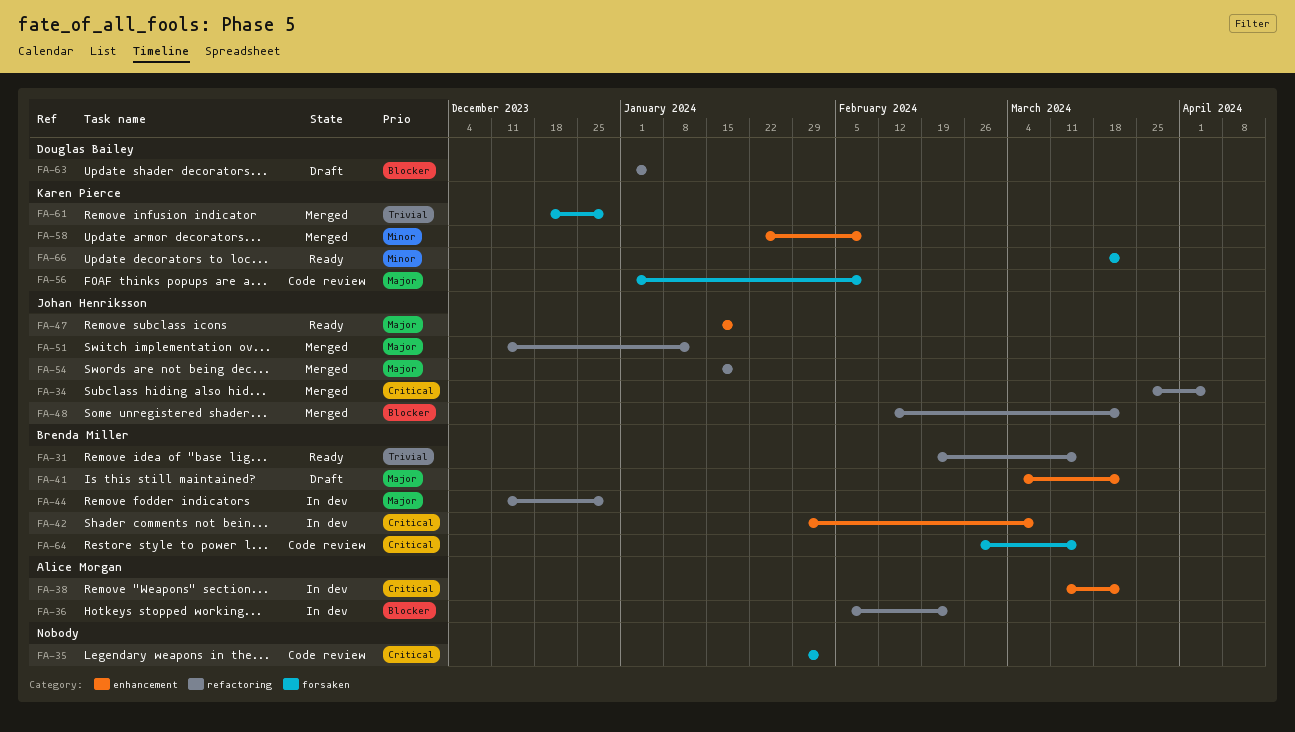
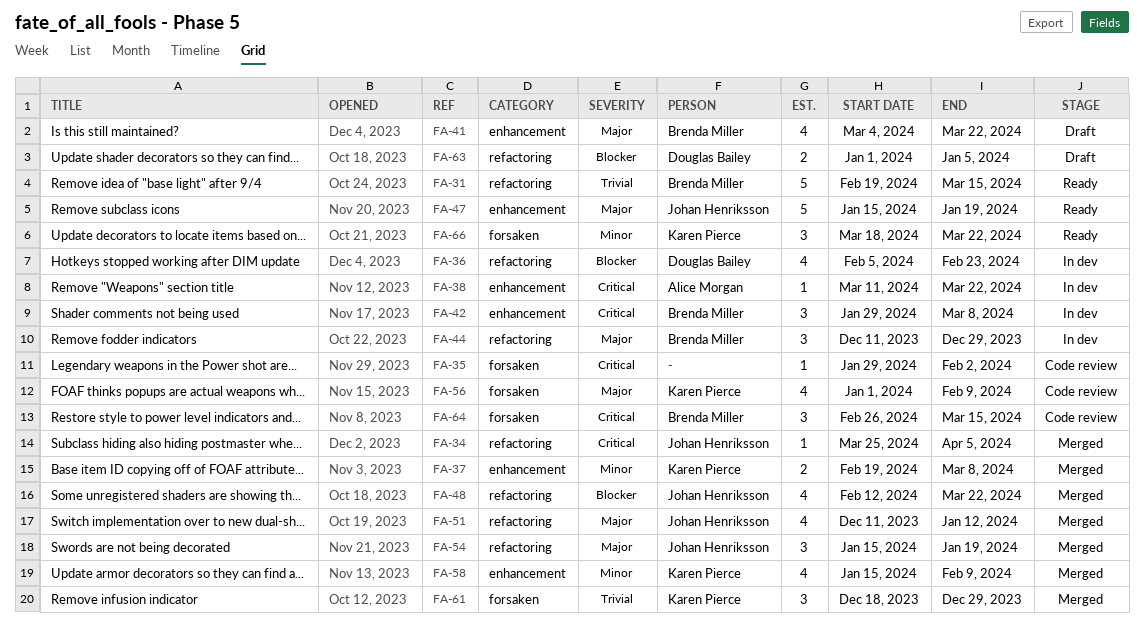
FA-36, owner: Alice Morgan -> Douglas Bailey
FA-37: none -> present
FA-58, start: Jan 22 -> Jan 15

